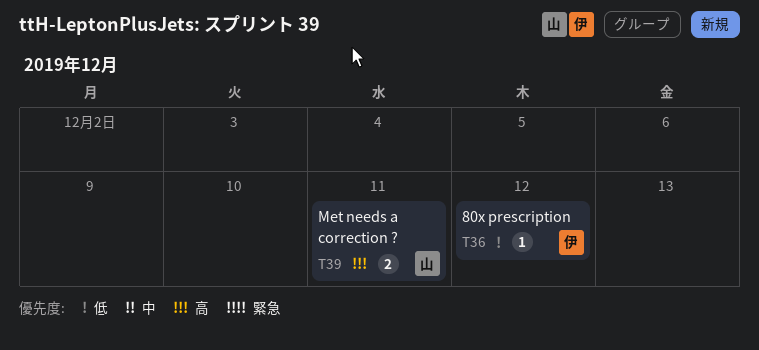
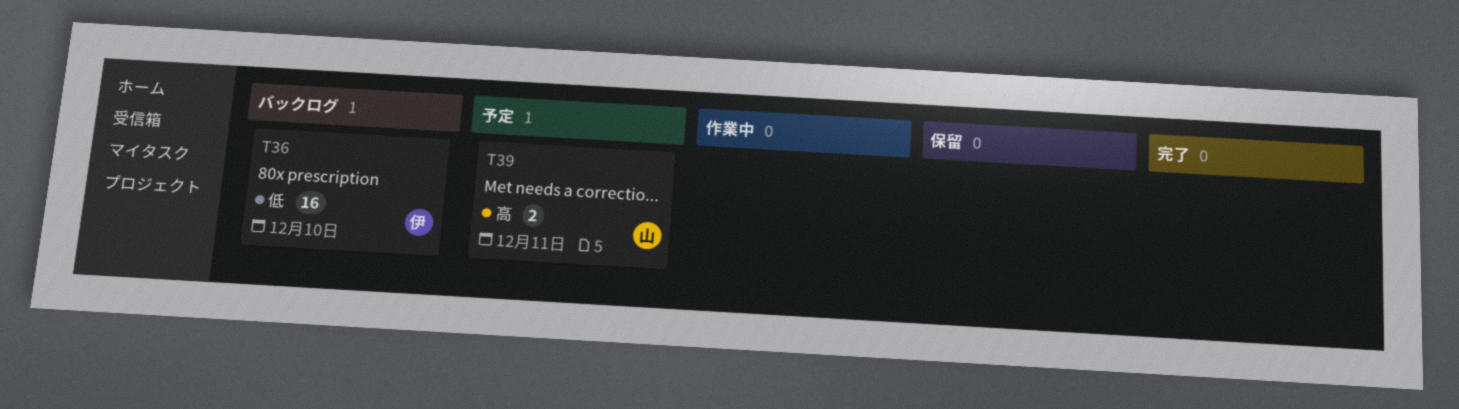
T36, estimate: 1 -> 16
T36, due: Dec 12 -> Dec 10

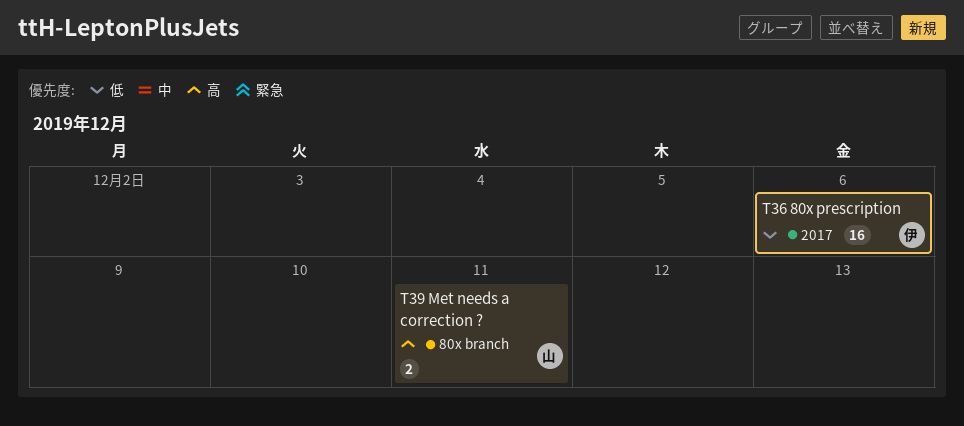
T36, due: Dec 10 -> Dec 6

